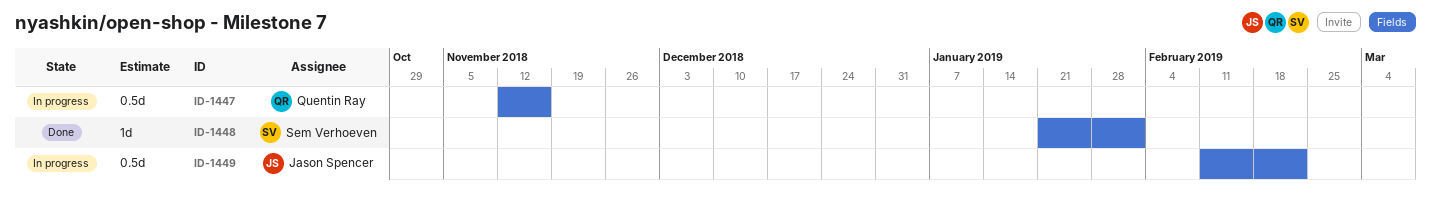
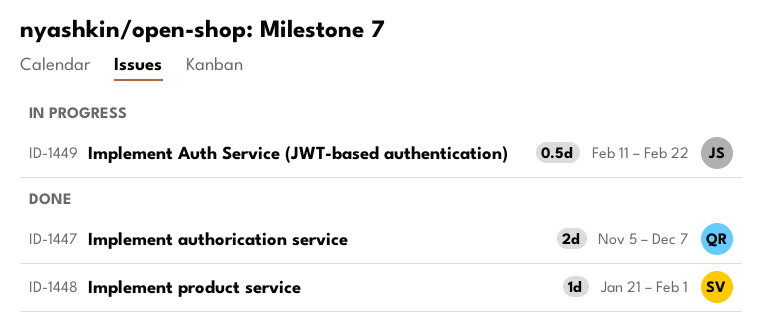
ID-1447, status: In progress -> Done
ID-1447, estimate: 0.5d -> 2d
ID-1447, start: Nov 12 -> Nov 5
ID-1447, due: Nov 16 -> Dec 7

